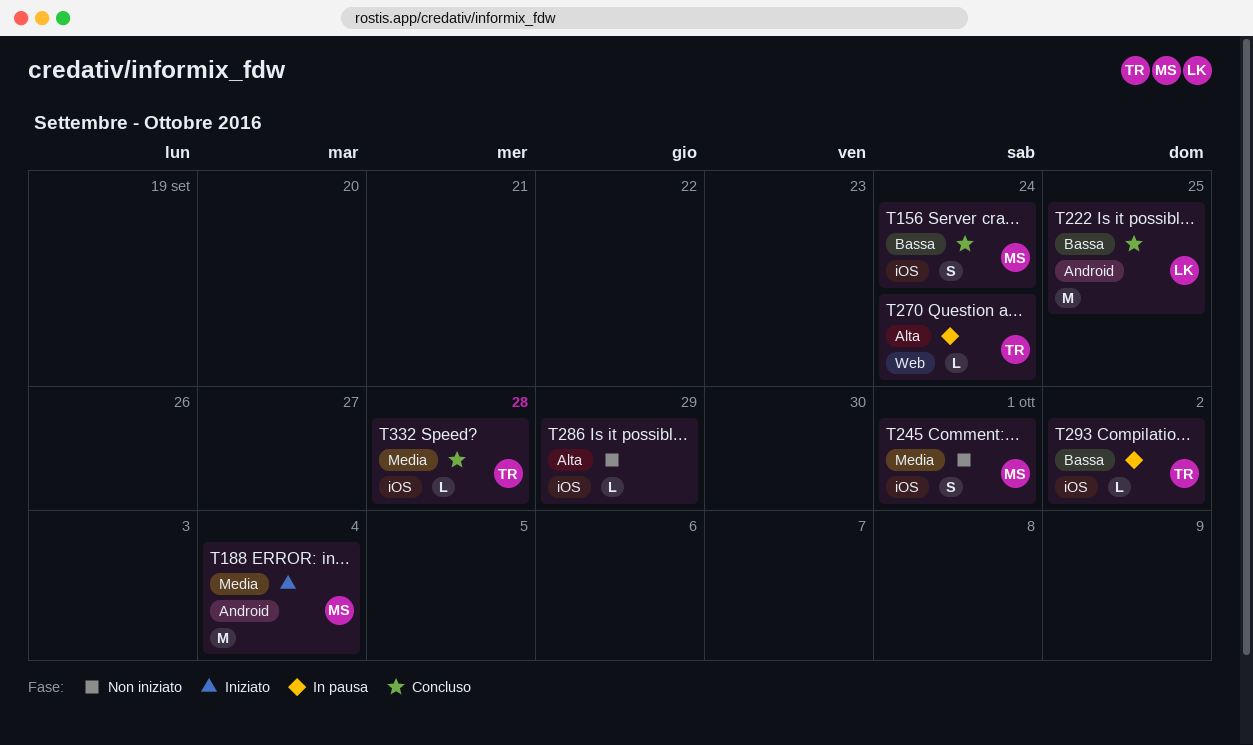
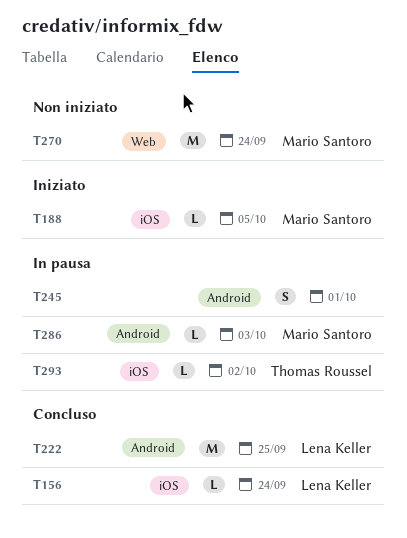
T156, owner: Mario Santoro -> Lena Keller
T156, estimate: S -> L
T188, label: Android -> iOS
T188, estimate: M -> L
T188, due: Oct 4 -> Oct 5
T245, status: Non iniziato -> In pausa
T245, owner: Mario Santoro -> none
T245, label: iOS -> Android
T270, status: In pausa -> Non iniziato
T270, owner: Thomas Roussel -> Mario Santoro
T270, estimate: L -> M
T286, status: Non iniziato -> In pausa
T286, owner: none -> Mario Santoro
T286, label: iOS -> Android
T286, due: Sep 29 -> Oct 3
T332: present -> none

